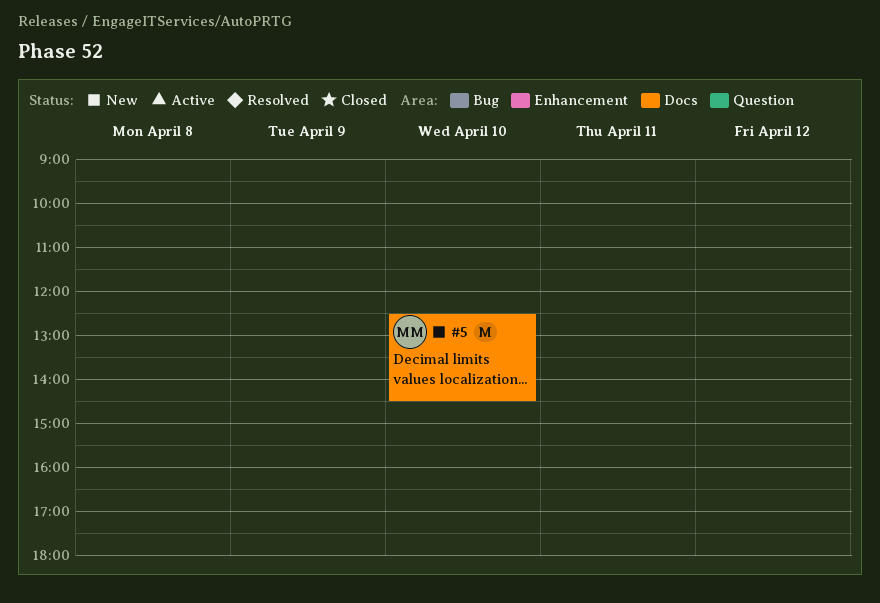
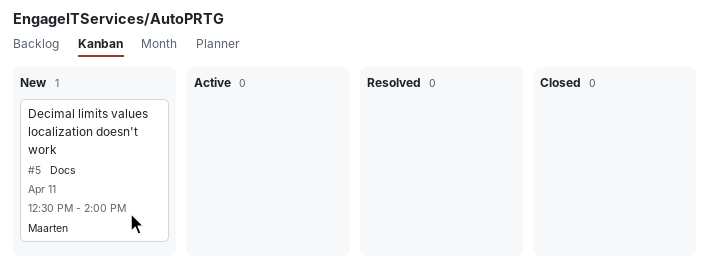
#5, day: Apr 10 -> Apr 11
#5, ends: 14:30 -> 14:00

